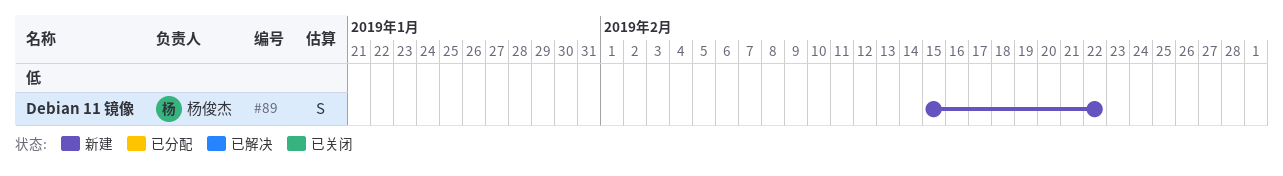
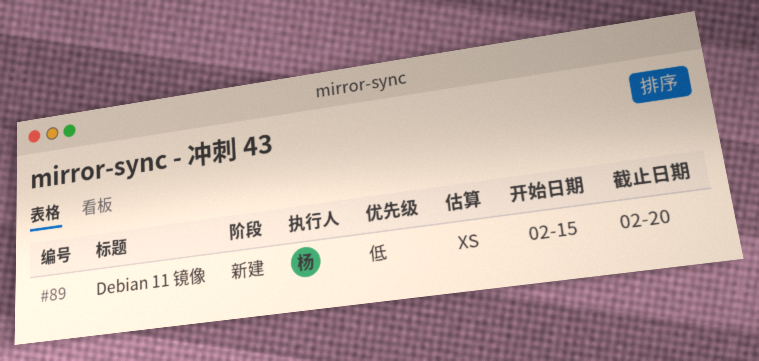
#89, estimate: S -> XS
#89, due: Feb 22 -> Feb 20

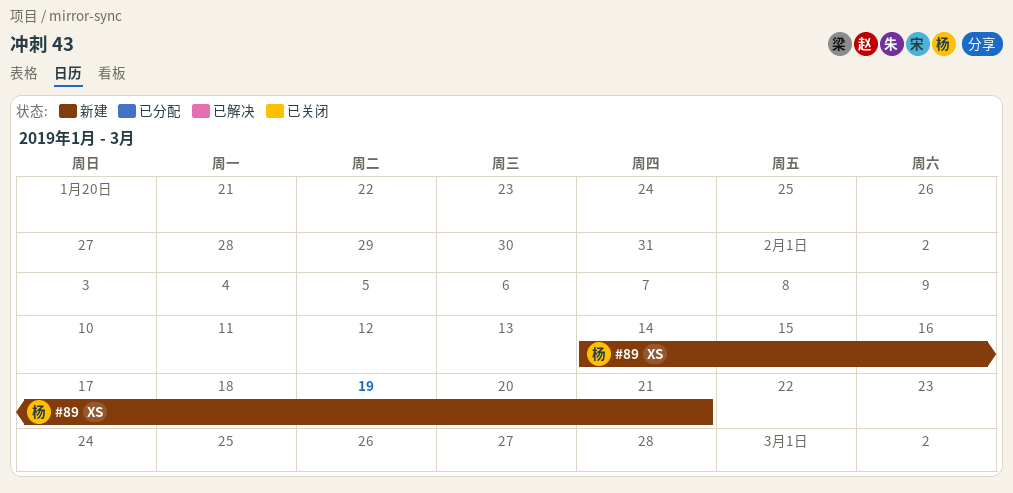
#89, start: Feb 15 -> Feb 14
#89, due: Feb 20 -> Feb 21

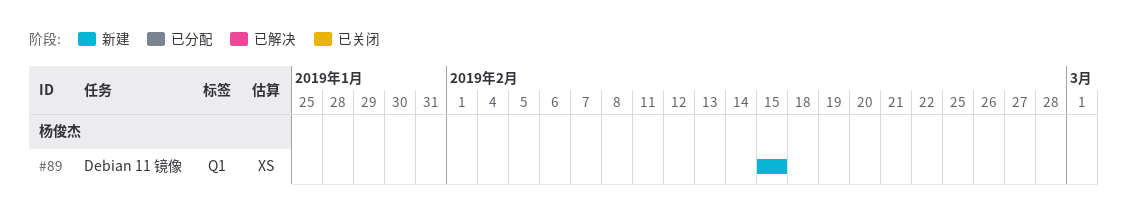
#89, start: Feb 14 -> Feb 15
#89, due: Feb 21 -> Feb 15

